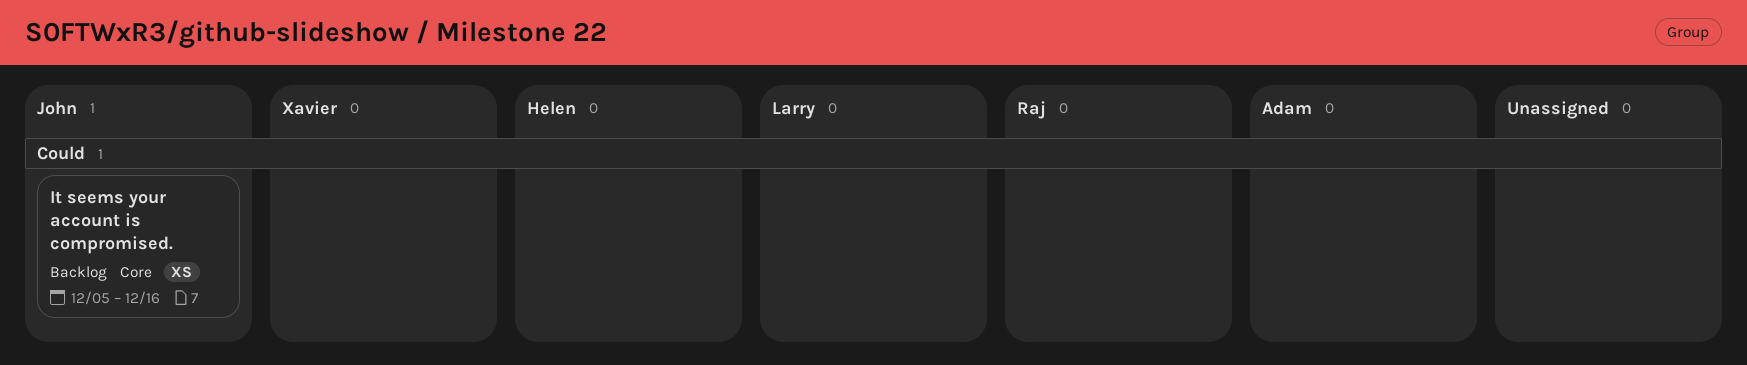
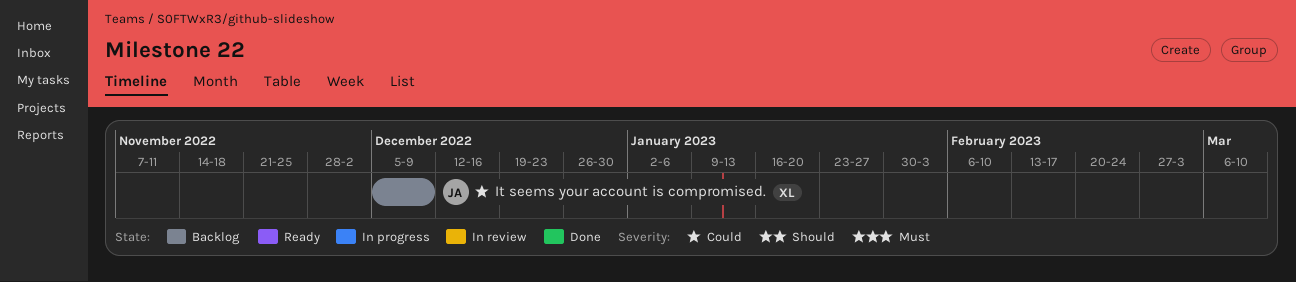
It seems your account is compromised., estimate: XS -> XL
It seems your account is compromised., due: Dec 16 -> Dec 9

